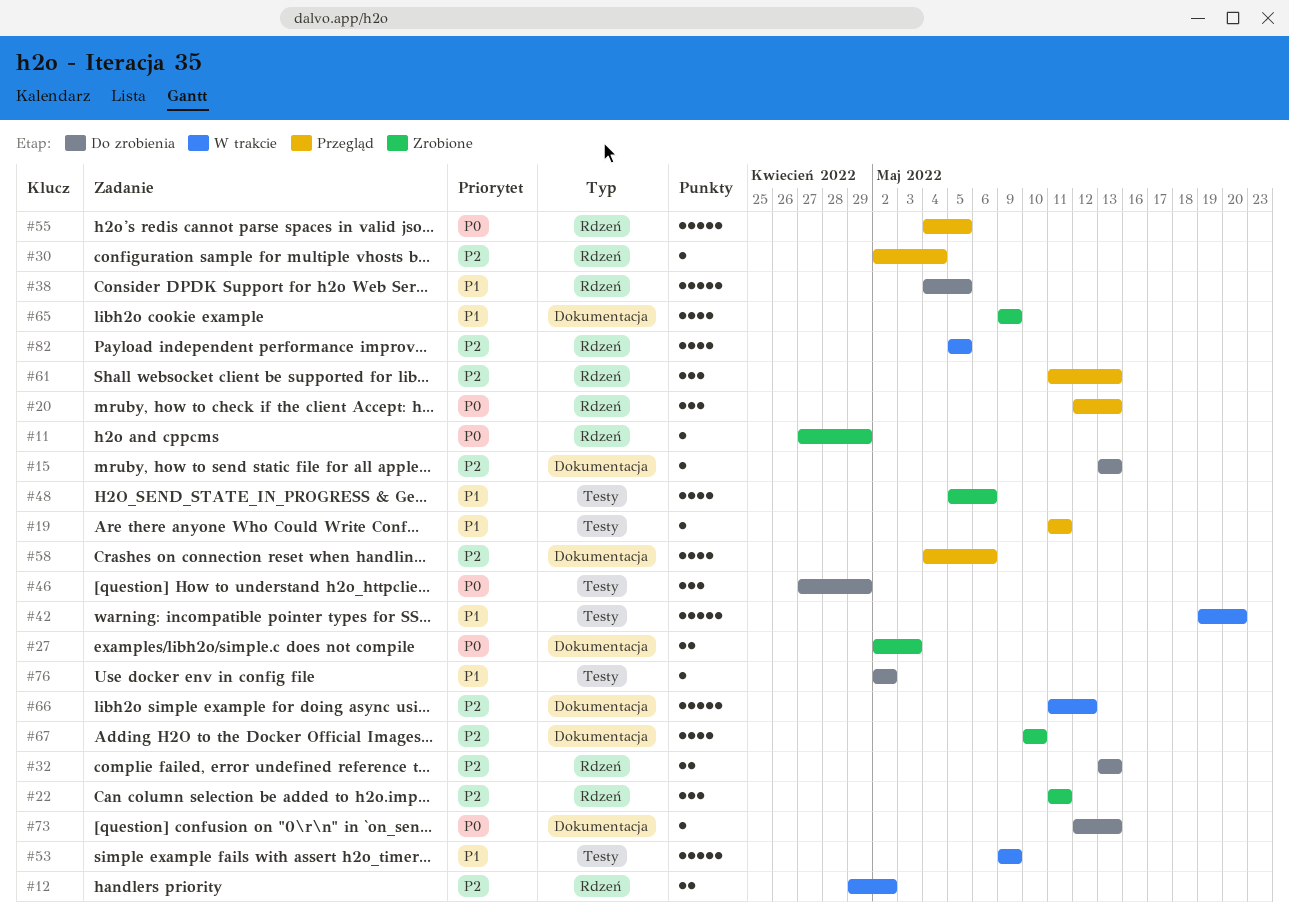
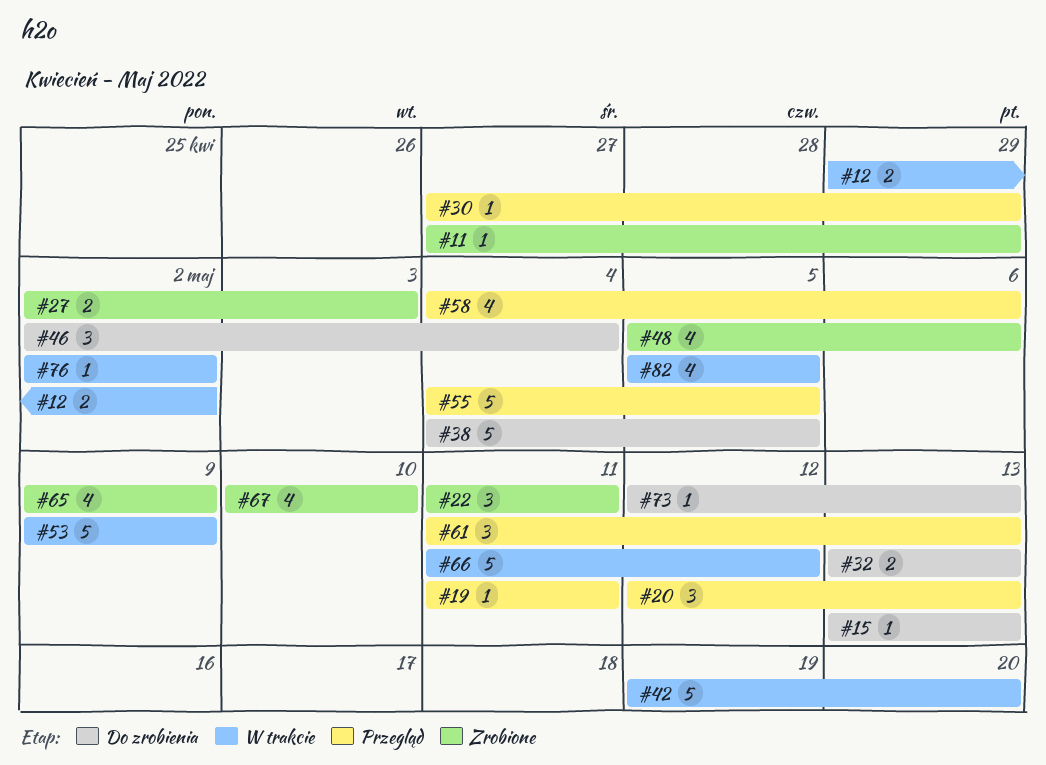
#30, start: May 2 -> Apr 27
#30, due: May 4 -> Apr 29
#46, start: Apr 27 -> May 2
#46, due: Apr 29 -> May 4
#76, status: Do zrobienia -> W trakcie

